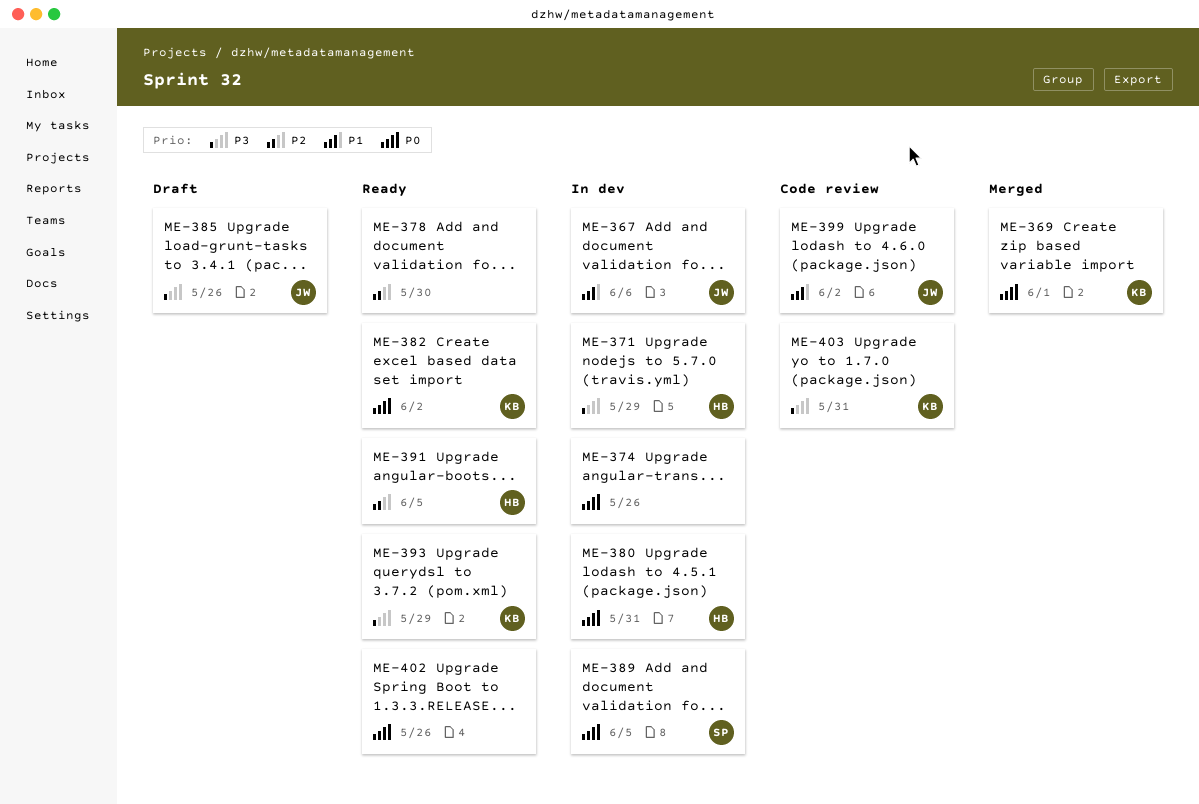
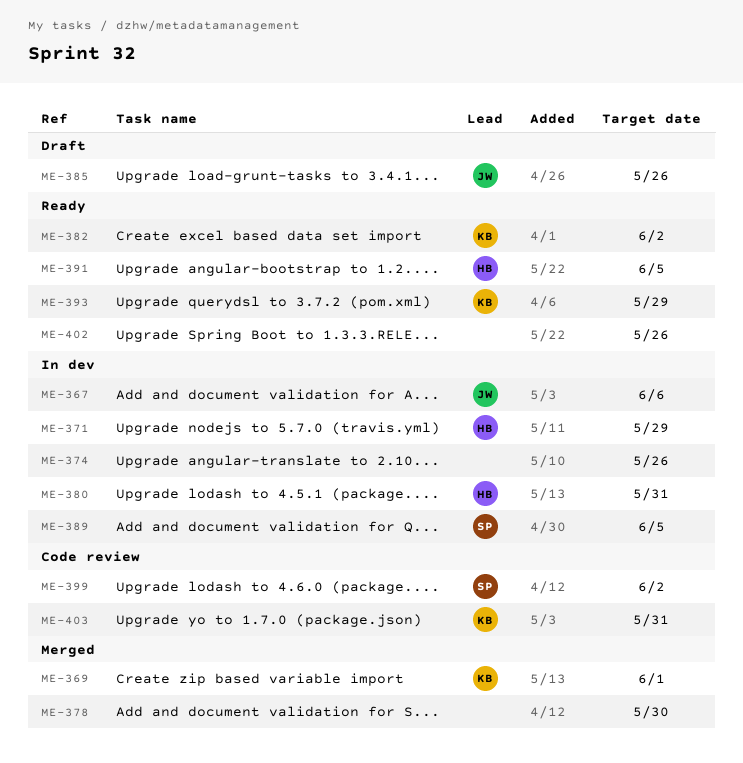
ME-378, status: Ready -> Merged
ME-399, owner: JW -> SP

